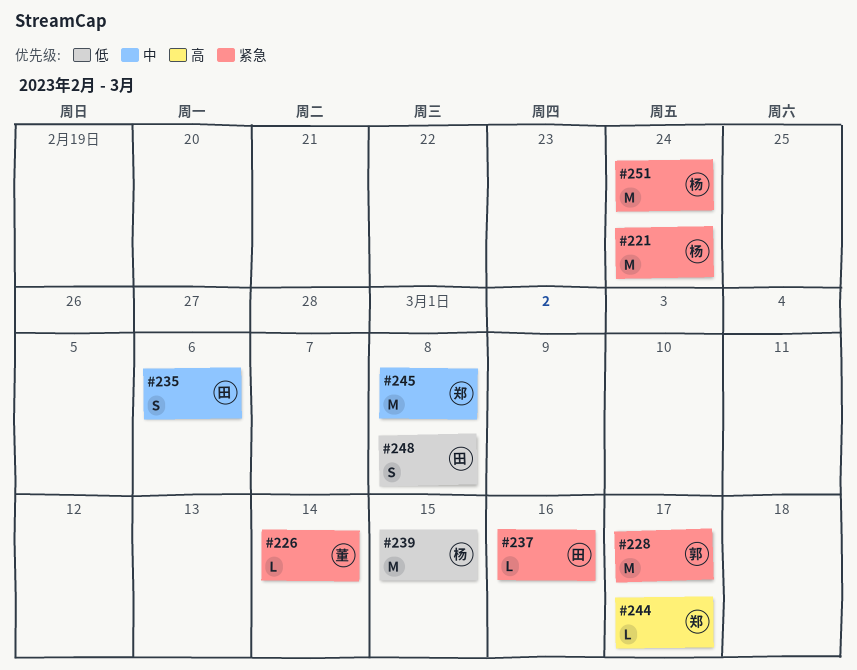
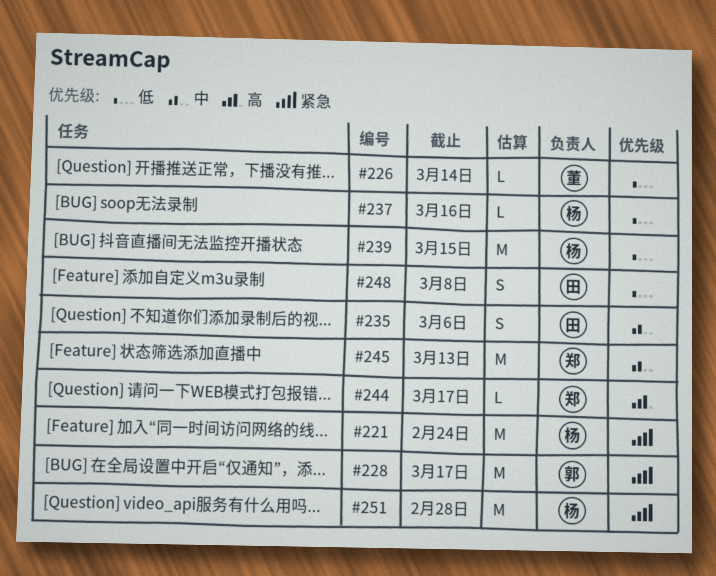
#226, priority: 紧急 -> 低
#237, owner: 田 -> 杨
#237, priority: 紧急 -> 低
#245, due: Mar 8 -> Mar 13
#251, due: Feb 24 -> Feb 28

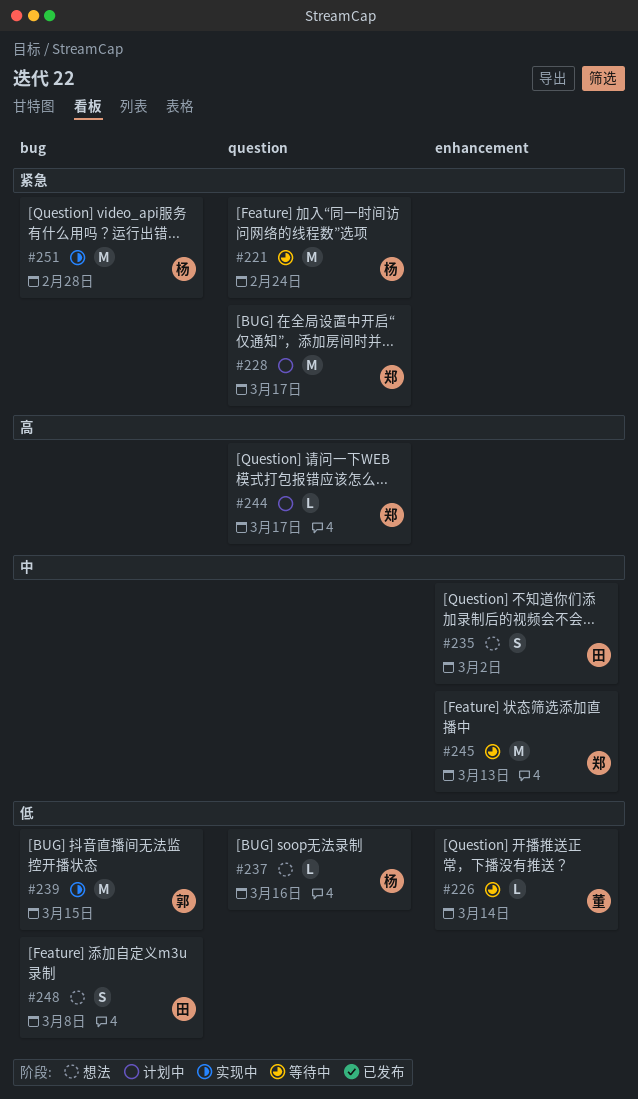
#228, owner: 郭 -> 郑
#235, due: Mar 6 -> Mar 2
#239, owner: 杨 -> 郭

